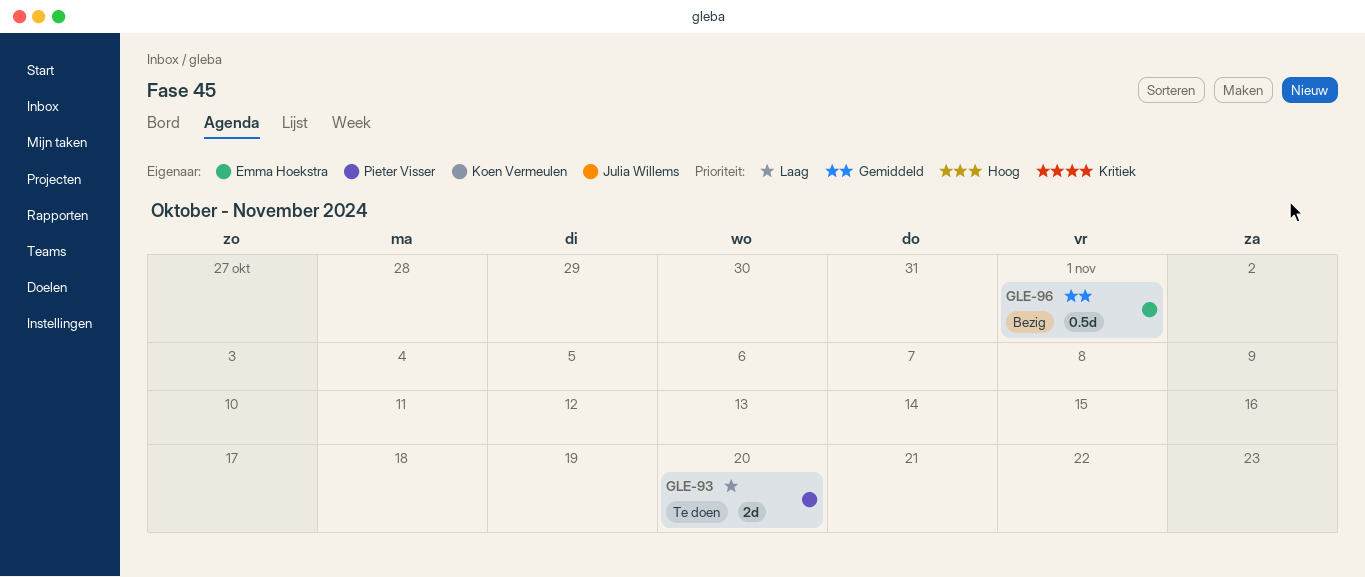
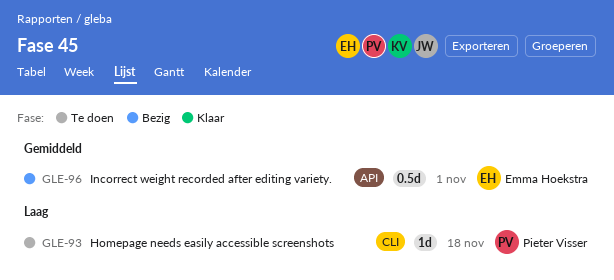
GLE-93, estimate: 2d -> 1d
GLE-93, due: Nov 20 -> Nov 18

